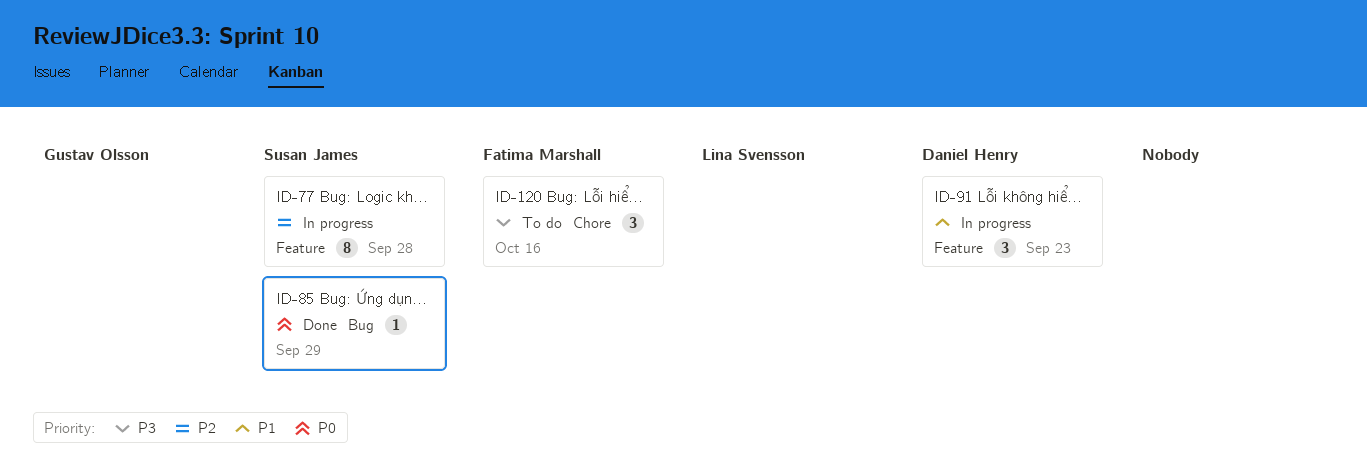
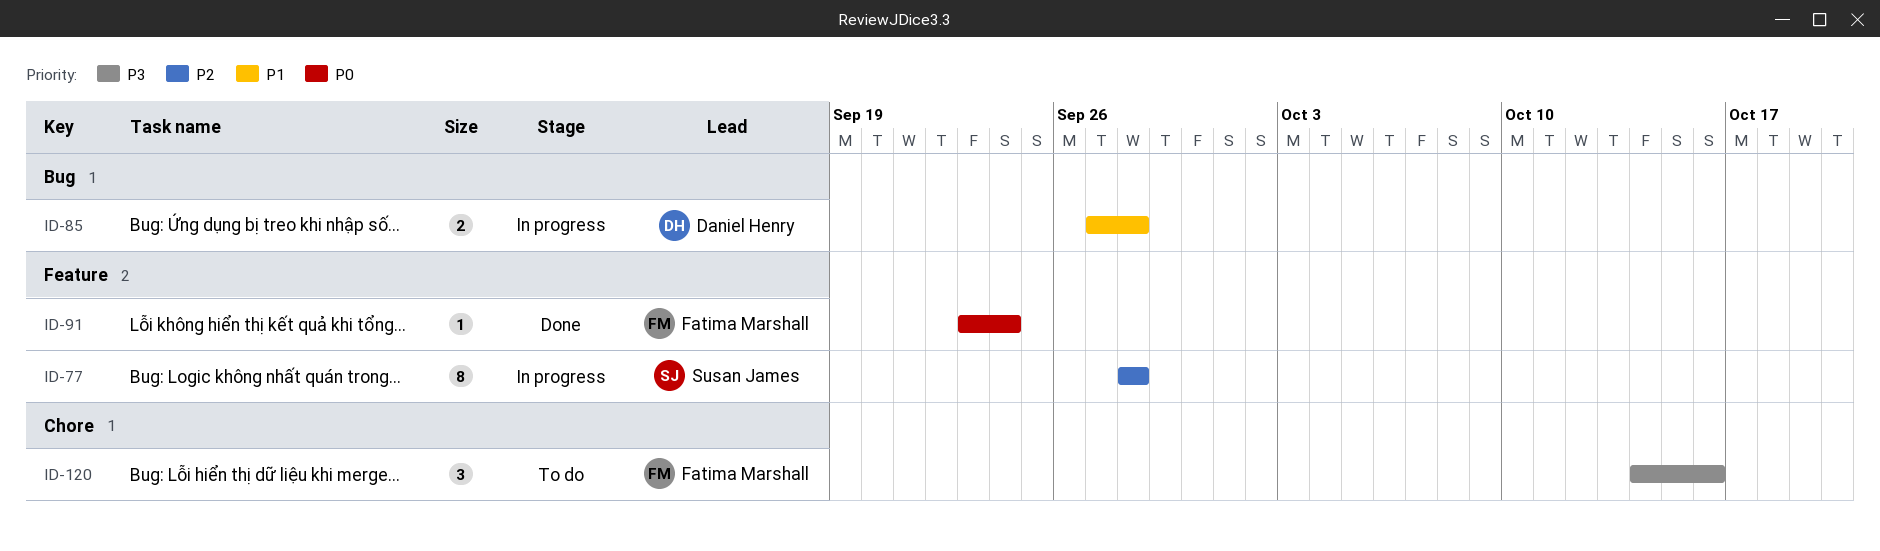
ID-85, status: Done -> In progress
ID-85, owner: Susan James -> Daniel Henry
ID-85, priority: P0 -> P1
ID-85, estimate: 1 -> 2
ID-85, due: Sep 29 -> Sep 28
ID-91, status: In progress -> Done
ID-91, owner: Daniel Henry -> Fatima Marshall
ID-91, priority: P1 -> P0
ID-91, estimate: 3 -> 1
ID-91, due: Sep 23 -> Sep 24

